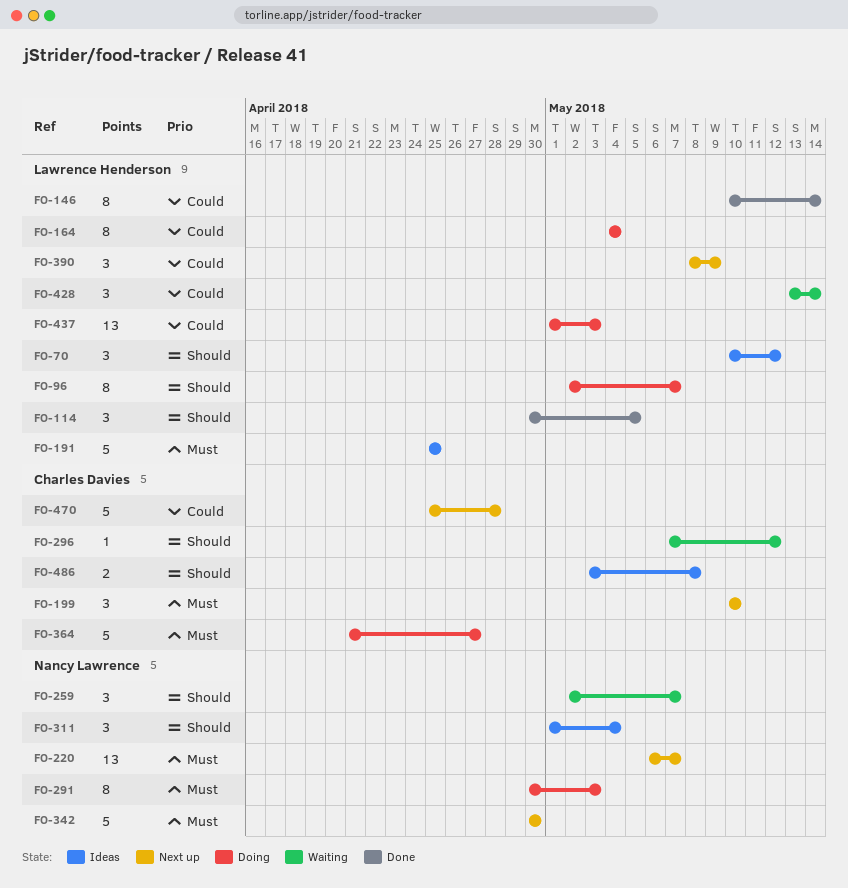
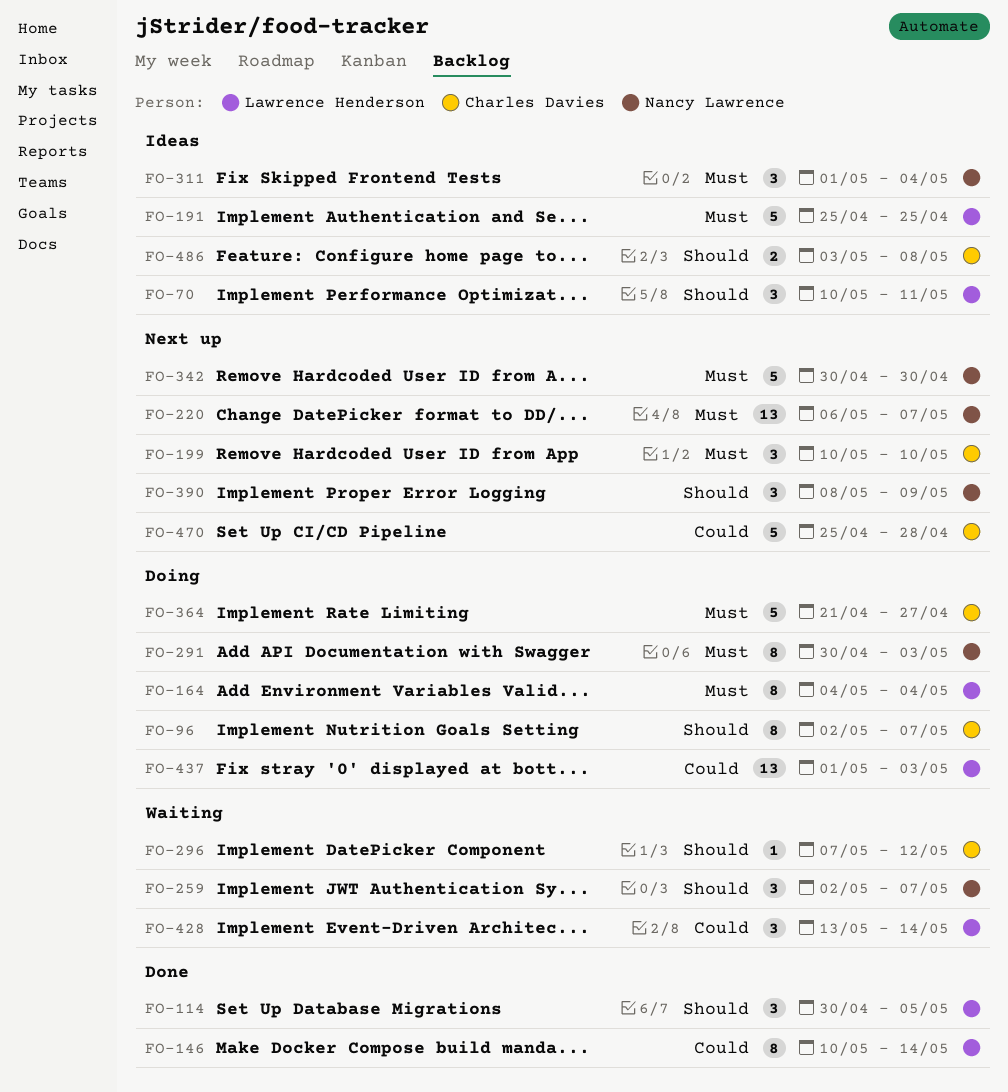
FO-70, due: May 12 -> May 11
FO-96, owner: Lawrence Henderson -> Charles Davies
FO-164, priority: Could -> Must
FO-311, priority: Should -> Must
FO-390, owner: Lawrence Henderson -> Nancy Lawrence
FO-390, priority: Could -> Should

